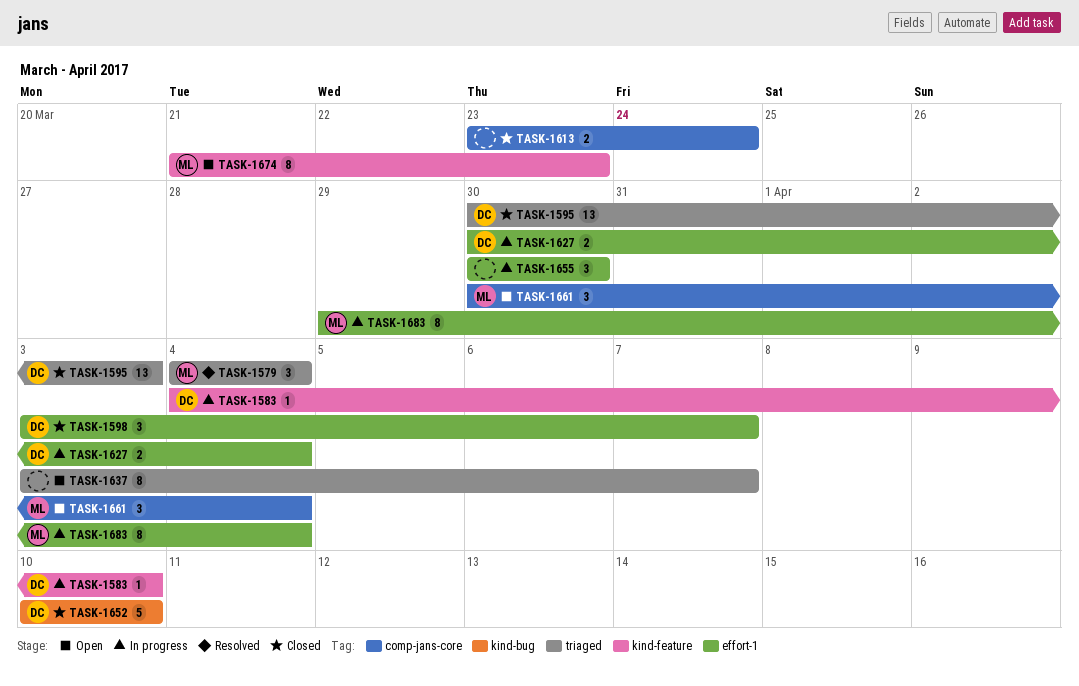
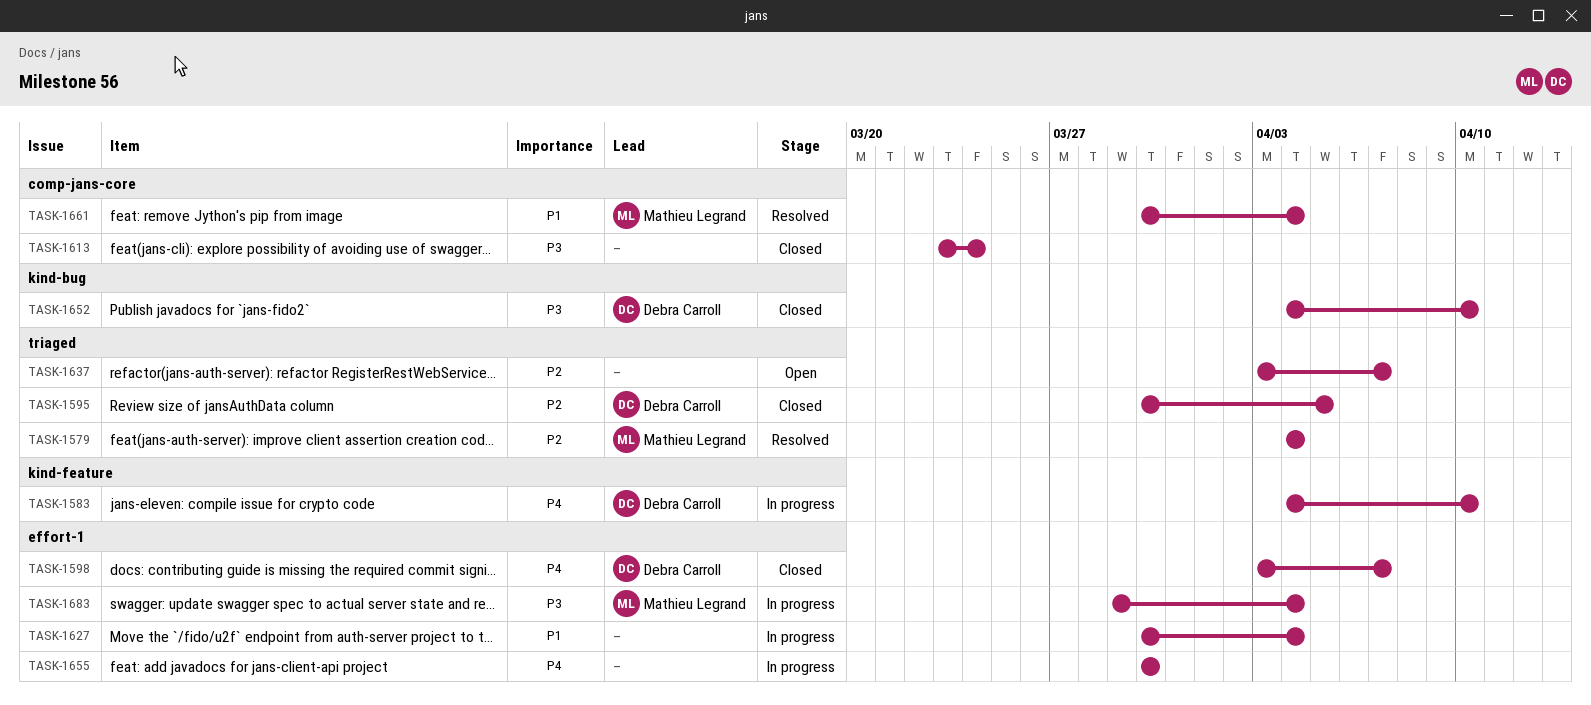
TASK-1595, due: Apr 3 -> Apr 5
TASK-1627, owner: Debra Carroll -> none
TASK-1652, start: Apr 10 -> Apr 4
TASK-1661, status: Open -> Resolved
TASK-1674: present -> none

